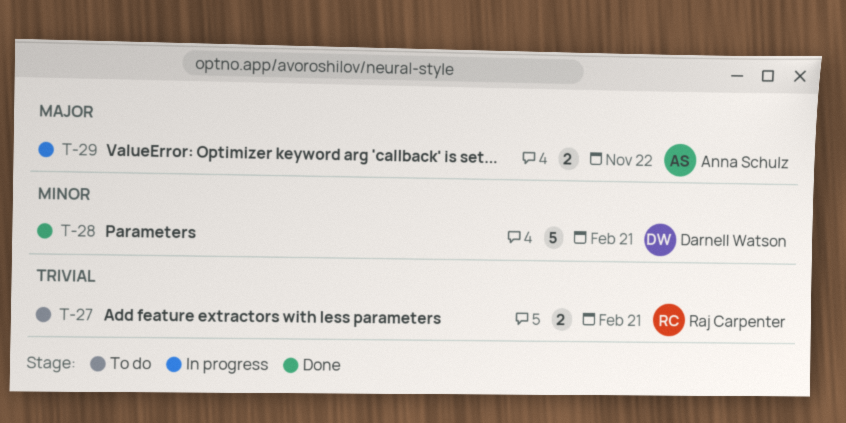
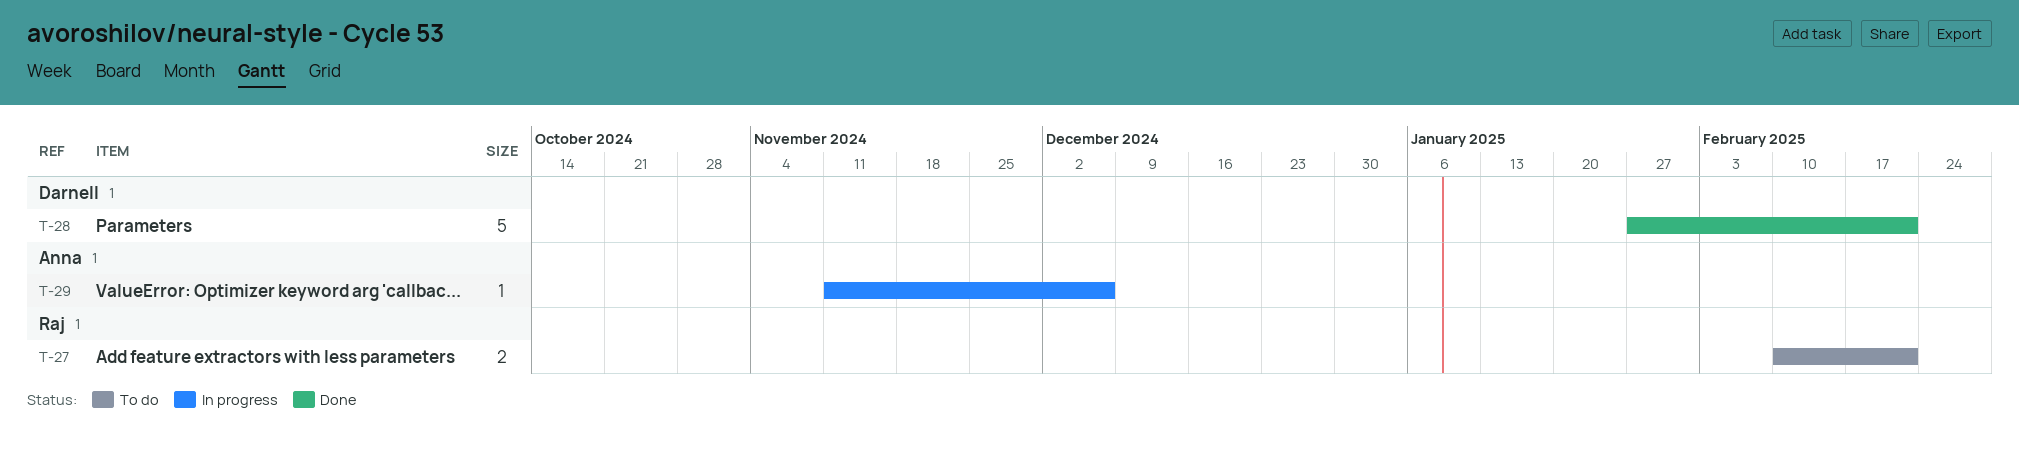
T-29, estimate: 2 -> 1
T-29, due: Nov 22 -> Dec 6

